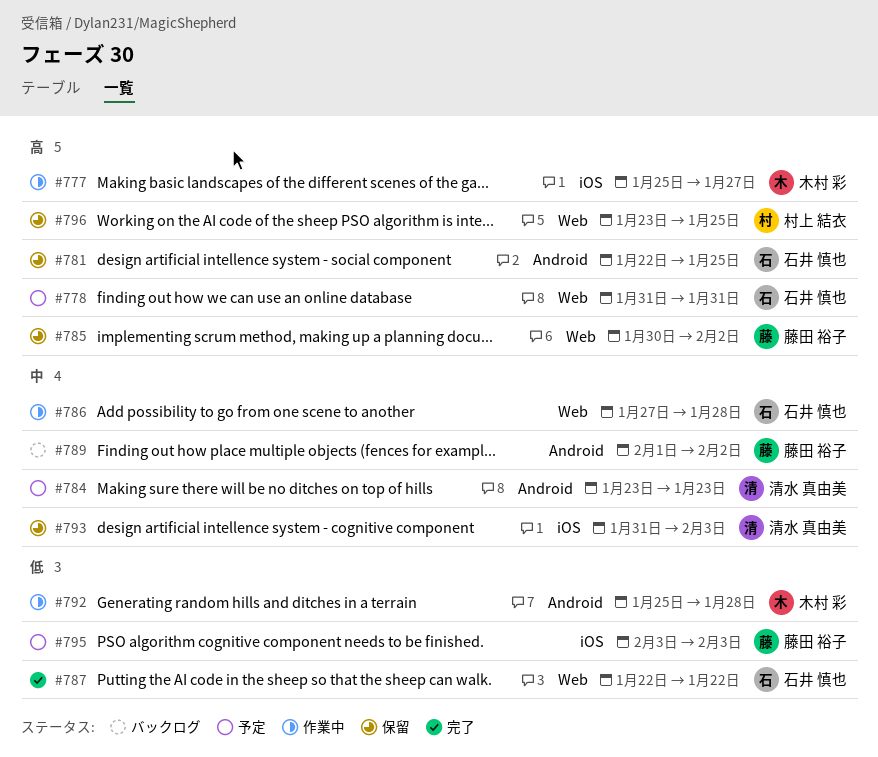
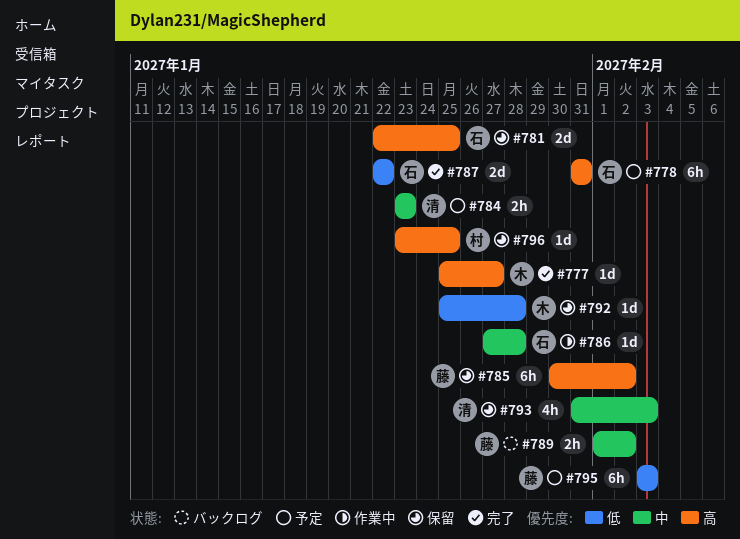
#777, status: 作業中 -> 完了
#792, status: 作業中 -> 保留

